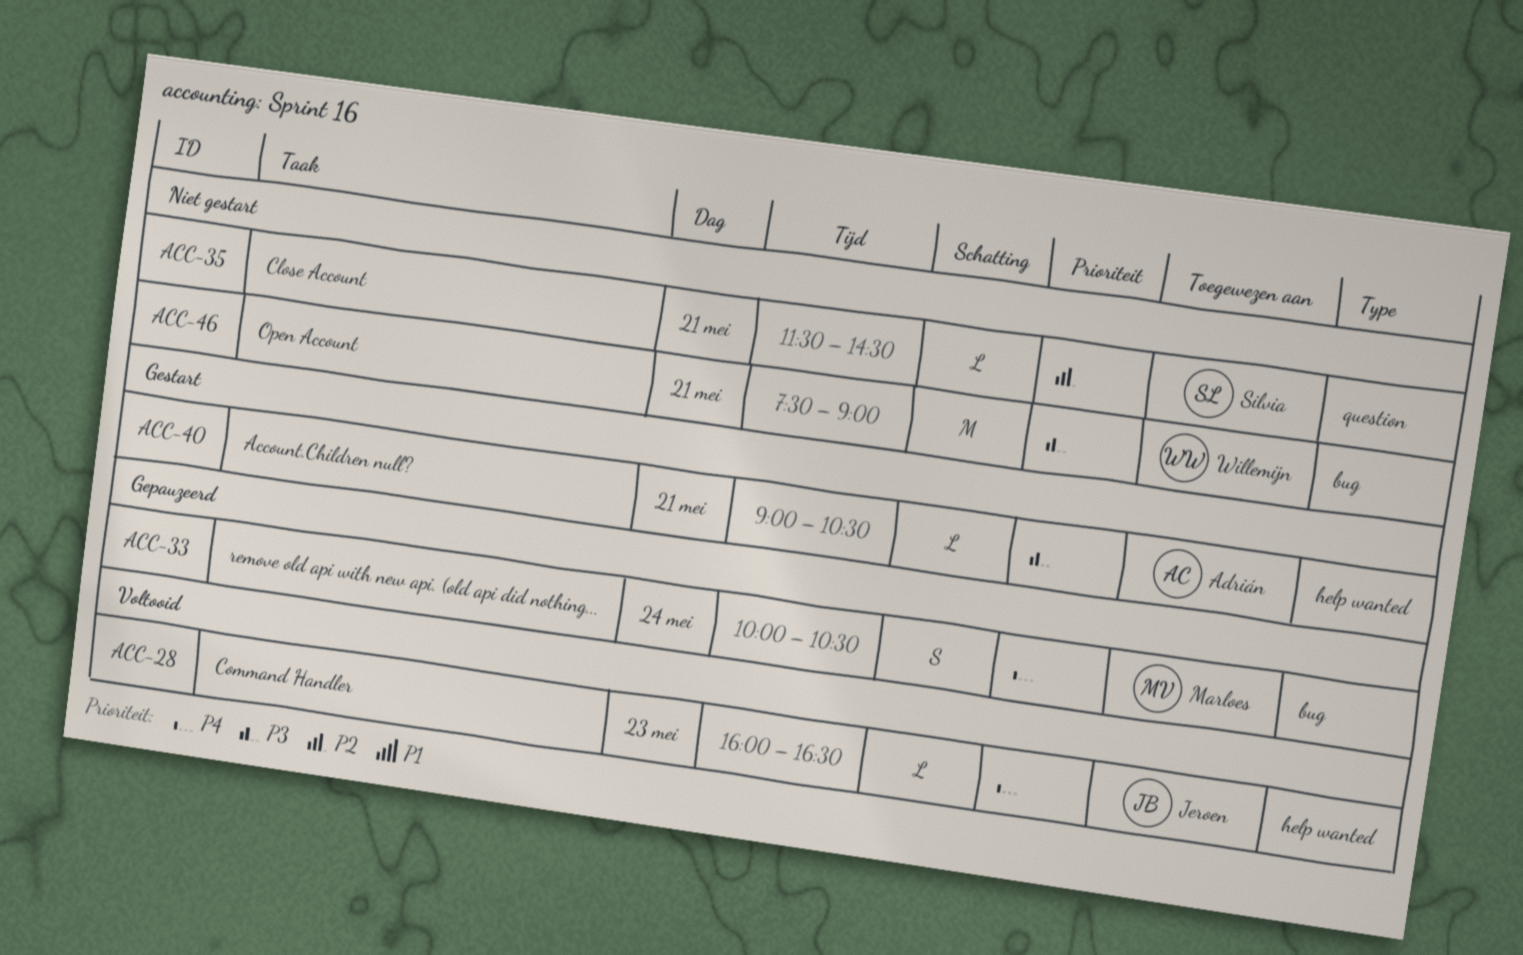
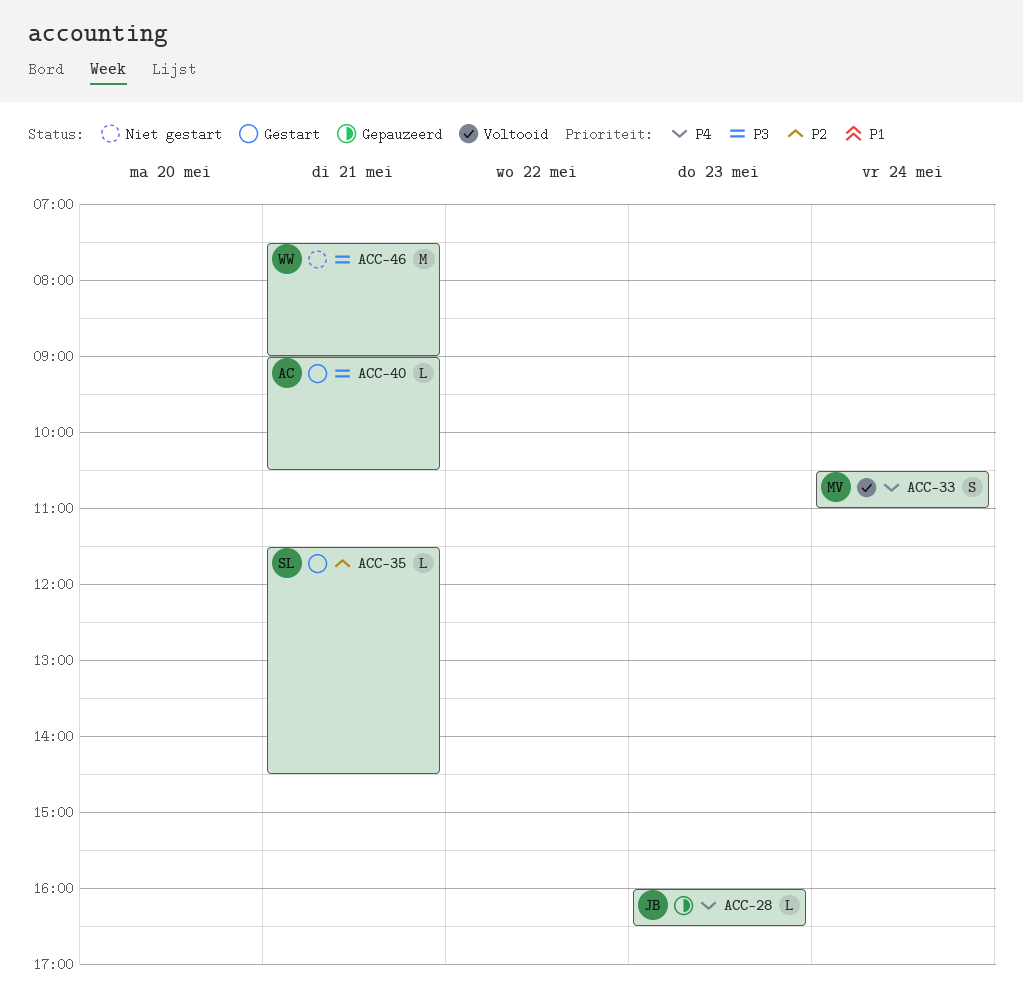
ACC-28, status: Voltooid -> Gepauzeerd
ACC-33, status: Gepauzeerd -> Voltooid
ACC-33, begins: 10:00 -> 10:30
ACC-33, ends: 10:30 -> 11:00
ACC-35, status: Niet gestart -> Gestart

